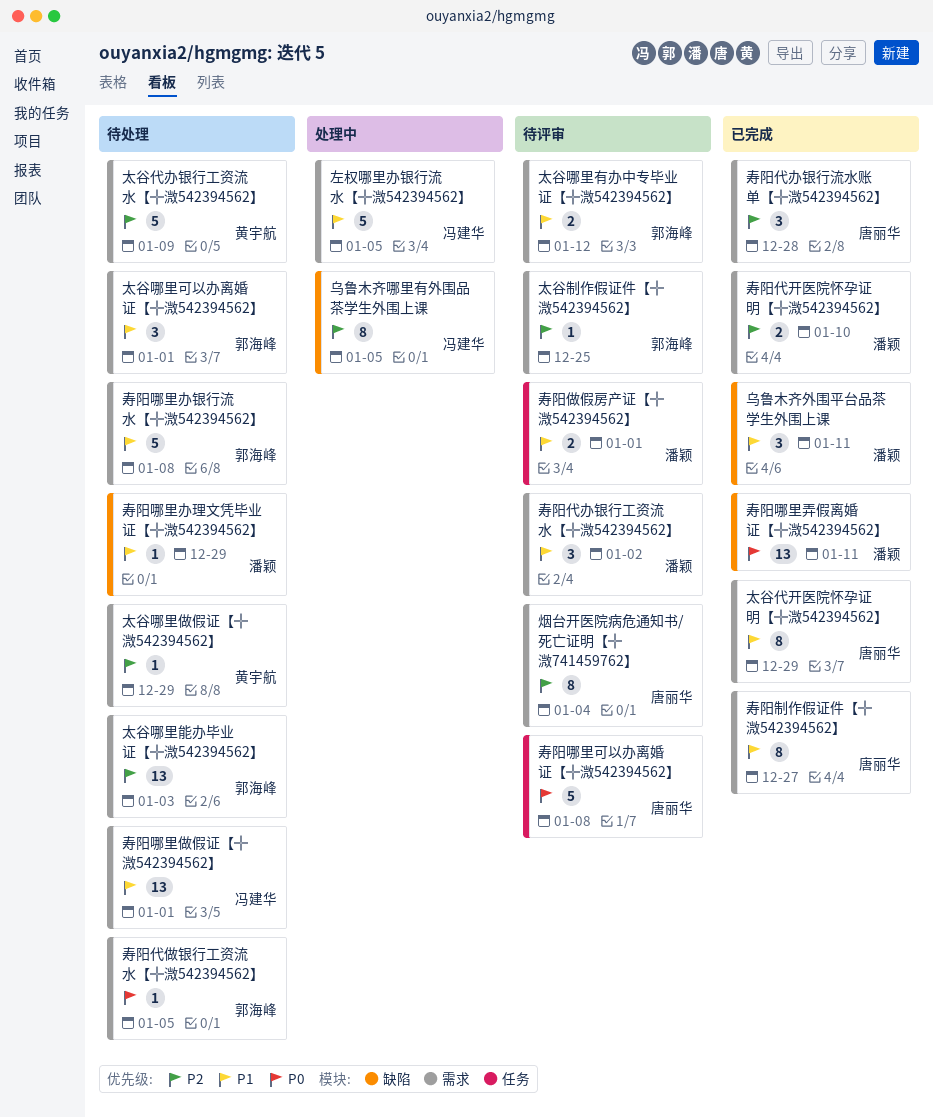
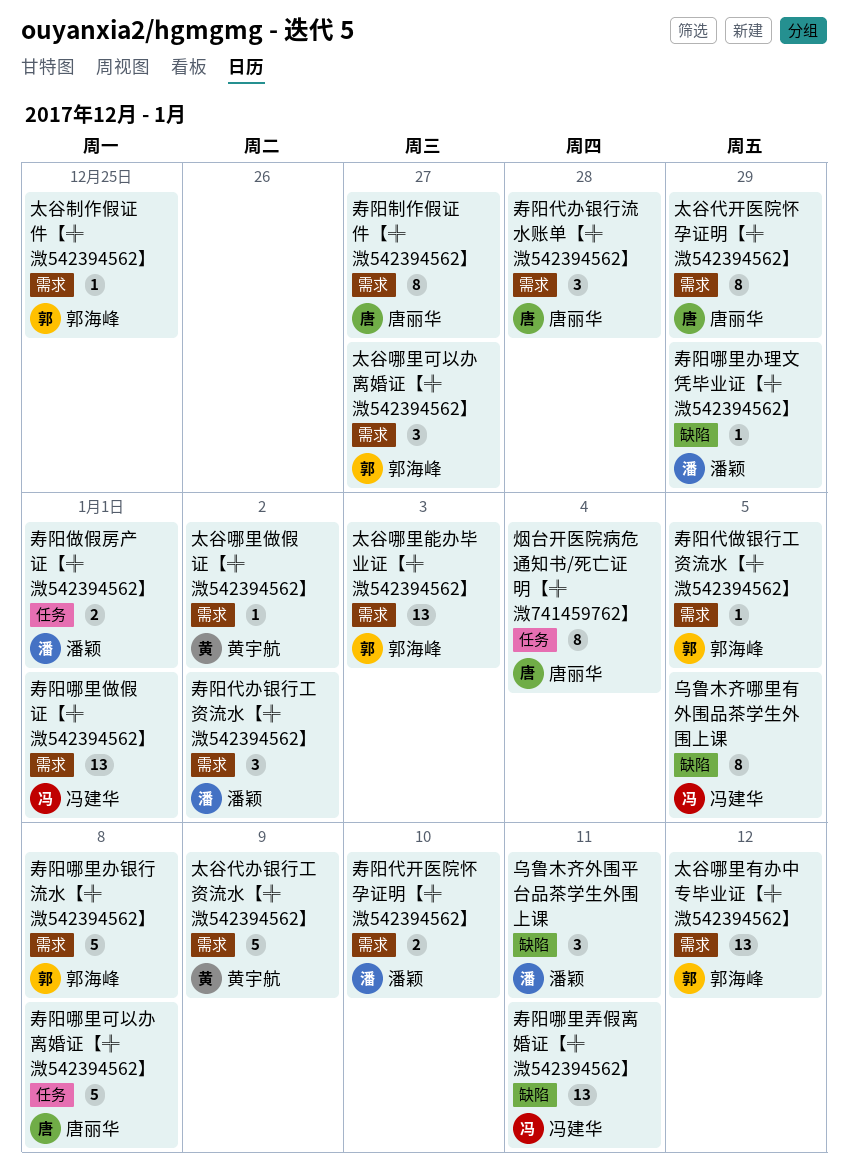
太谷哪里做假证【╬溦542394562】, due: Dec 29 -> Jan 2
太谷哪里可以办离婚证【╬溦542394562】, due: Jan 1 -> Dec 27
太谷哪里有办中专毕业证【╬溦542394562】, estimate: 2 -> 13
寿阳哪里弄假离婚证【╬溦542394562】, owner: 潘颖 -> 冯建华
左权哪里办银行流水【╬溦542394562】: present -> none
烟台开医院病危通知书/死亡证明【╬溦741459762】, label: 需求 -> 任务

